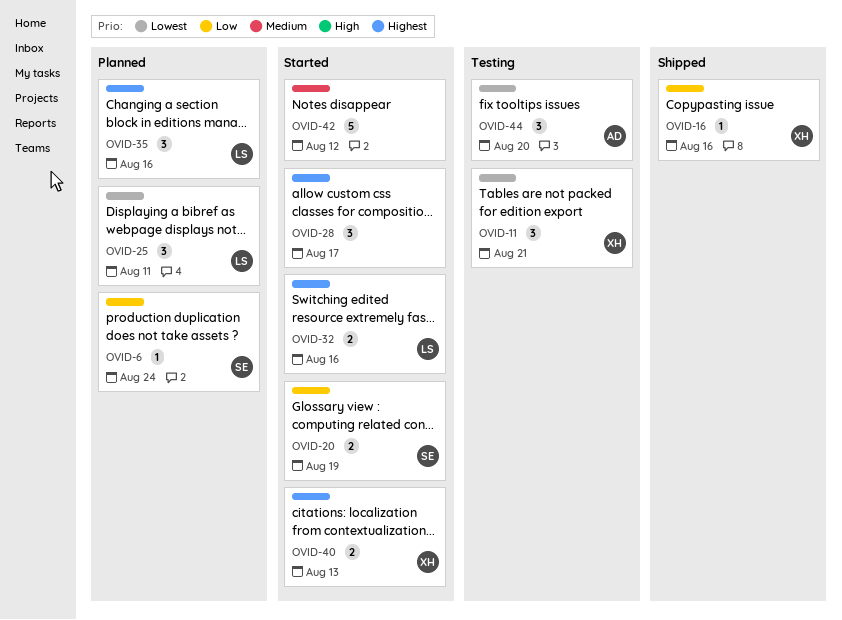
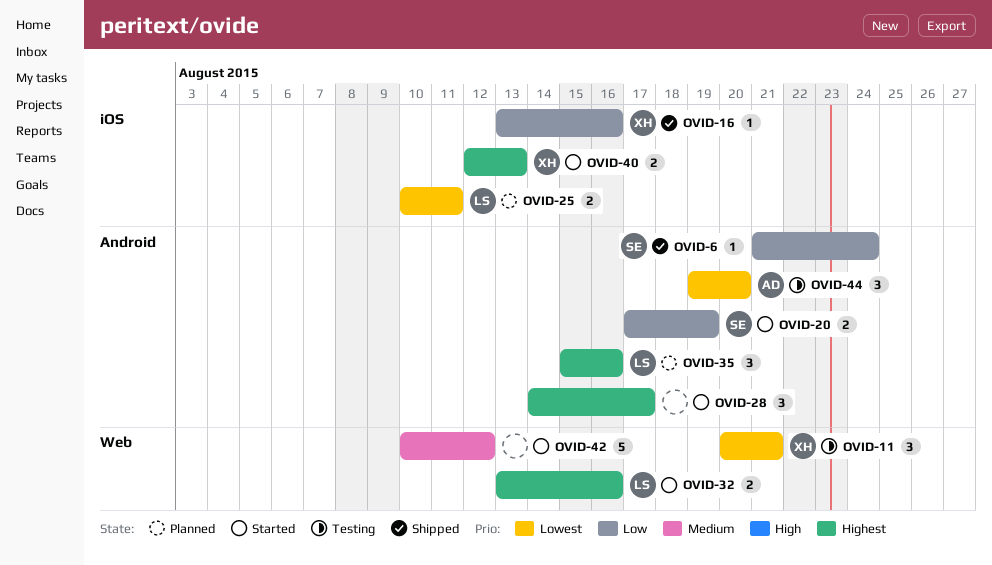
OVID-6, status: Planned -> Shipped
OVID-25, estimate: 3 -> 2

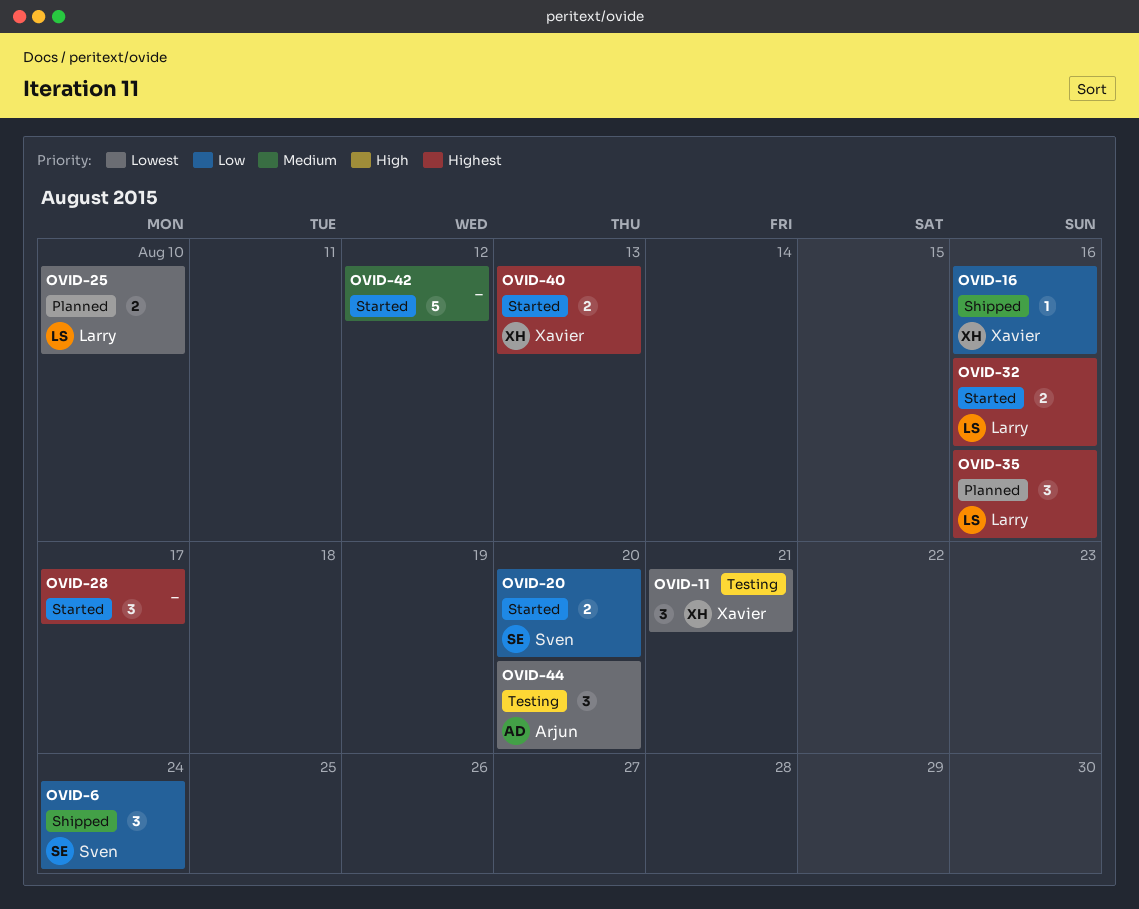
OVID-6, estimate: 1 -> 3
OVID-20, due: Aug 19 -> Aug 20
OVID-25, due: Aug 11 -> Aug 10

